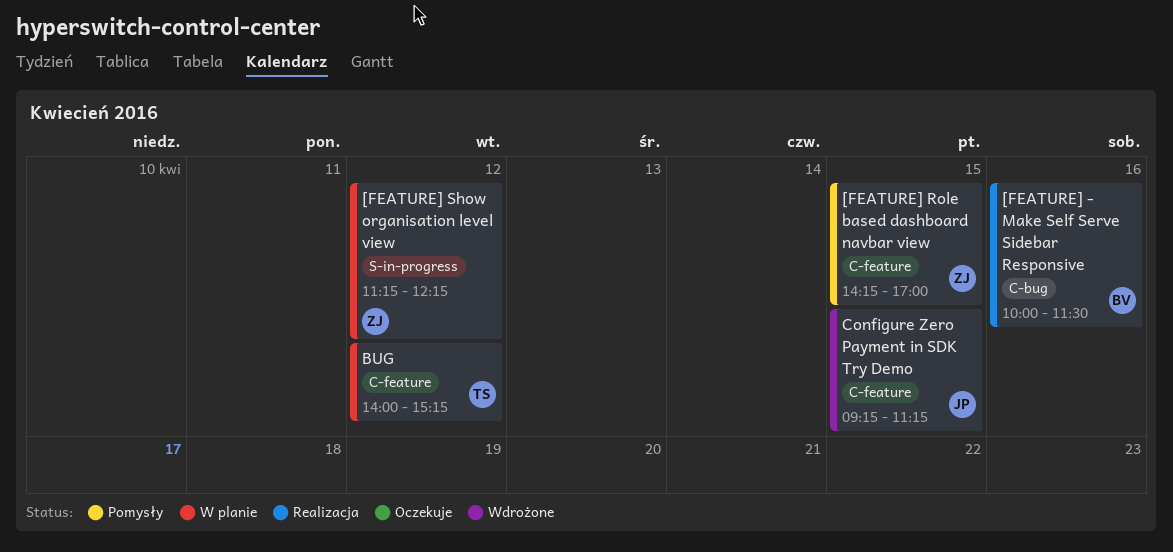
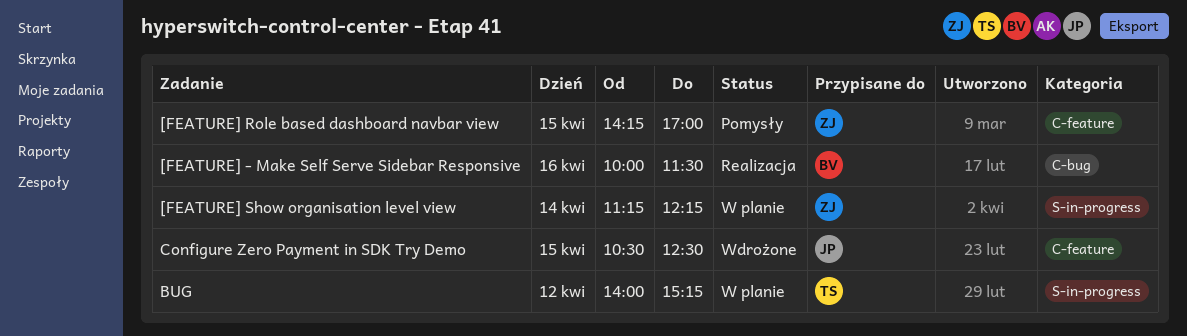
[FEATURE] Show organisation level view, day: Apr 12 -> Apr 14
BUG, label: C-feature -> S-in-progress
Configure Zero Payment in SDK Try Demo, begins: 09:15 -> 10:30
Configure Zero Payment in SDK Try Demo, ends: 11:15 -> 12:30

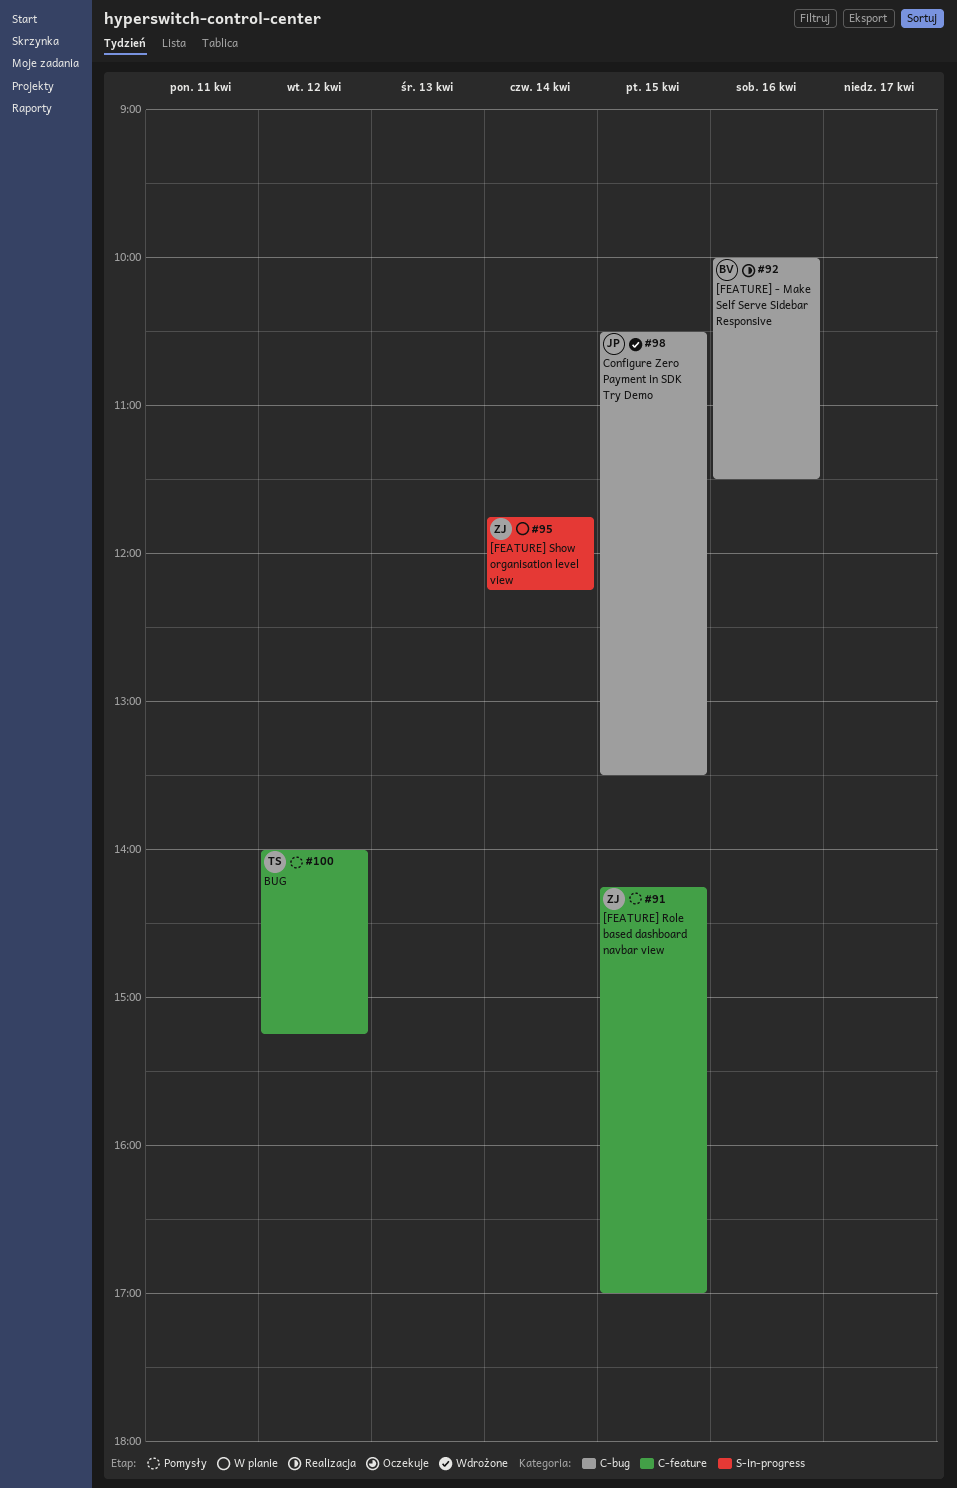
[FEATURE] Show organisation level view, begins: 11:15 -> 11:45
BUG, status: W planie -> Pomysły
BUG, label: S-in-progress -> C-feature
Configure Zero Payment in SDK Try Demo, label: C-feature -> C-bug
Configure Zero Payment in SDK Try Demo, ends: 12:30 -> 13:30

